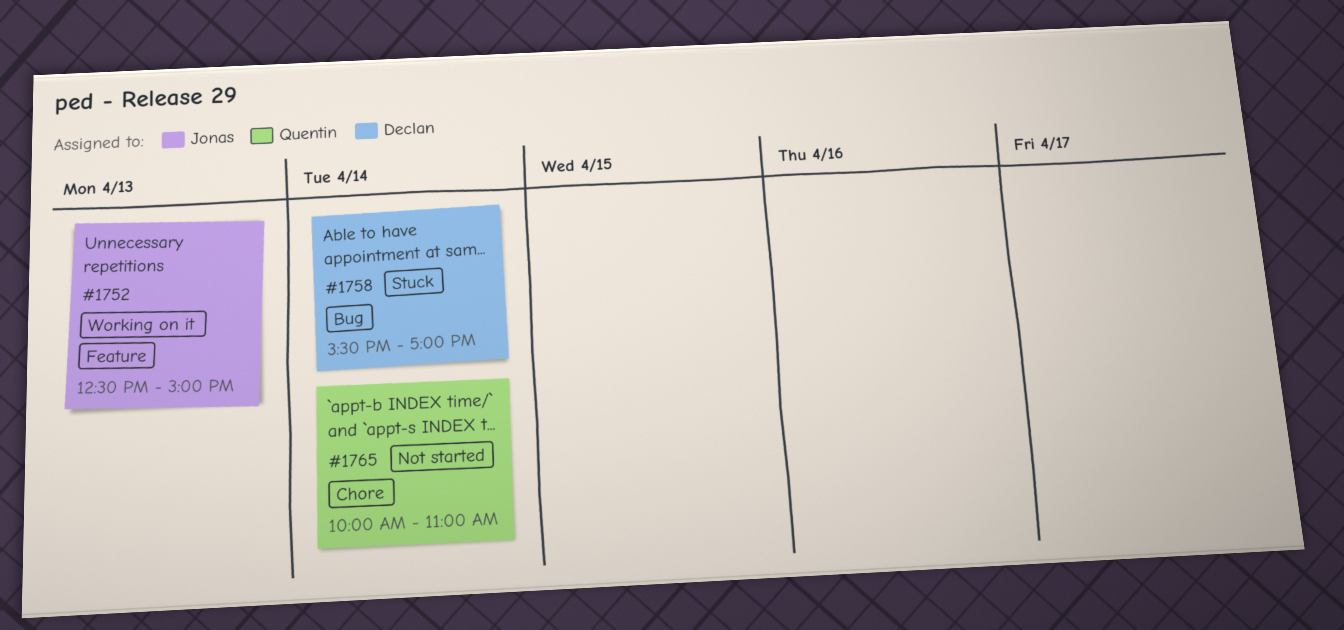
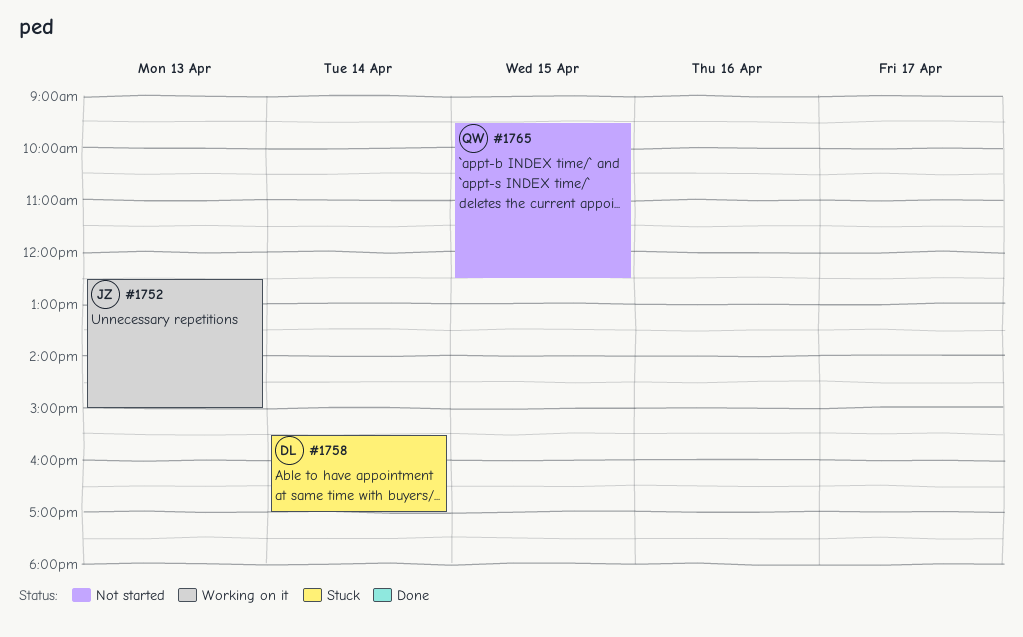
#1765, day: Apr 14 -> Apr 15
#1765, begins: 10:00 -> 09:30
#1765, ends: 11:00 -> 12:30

